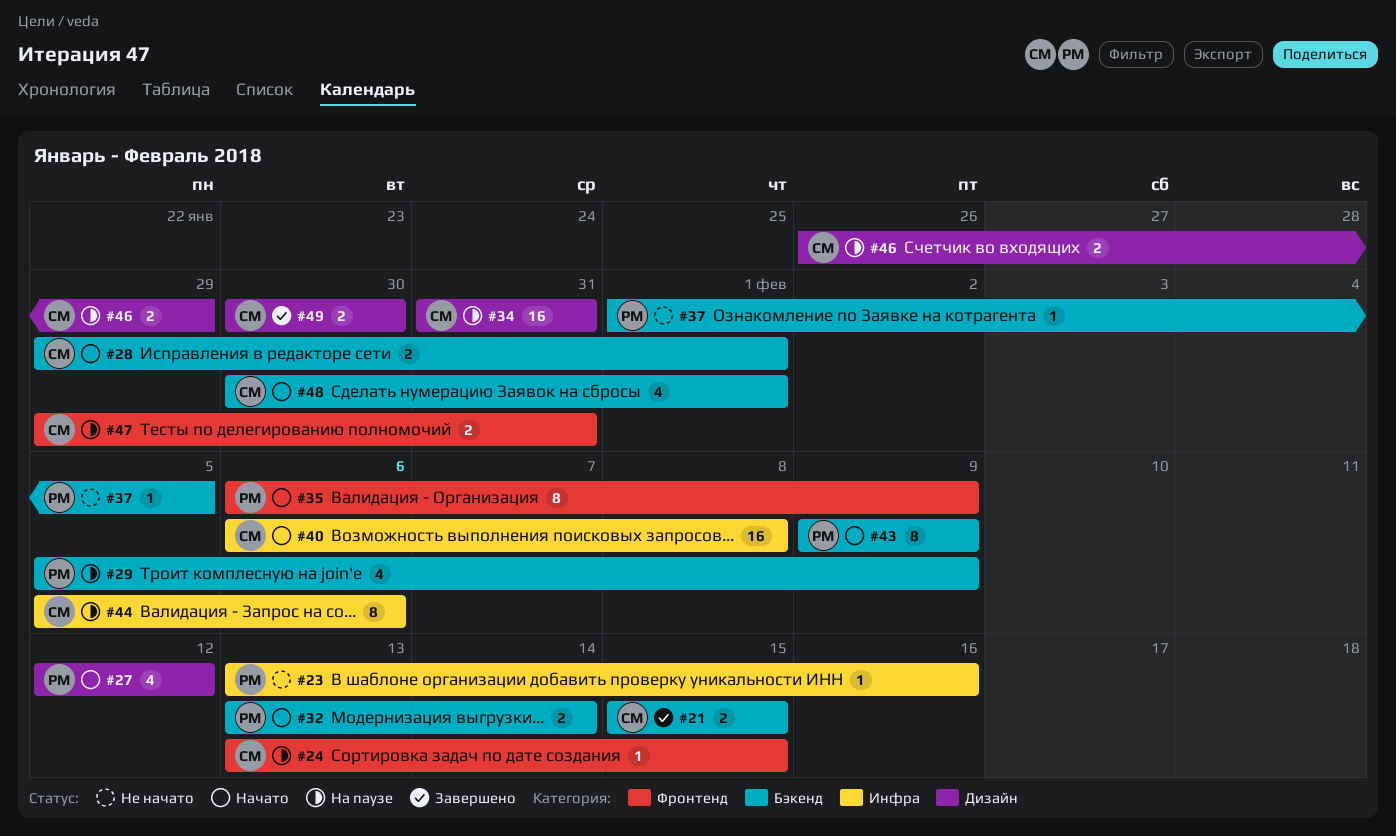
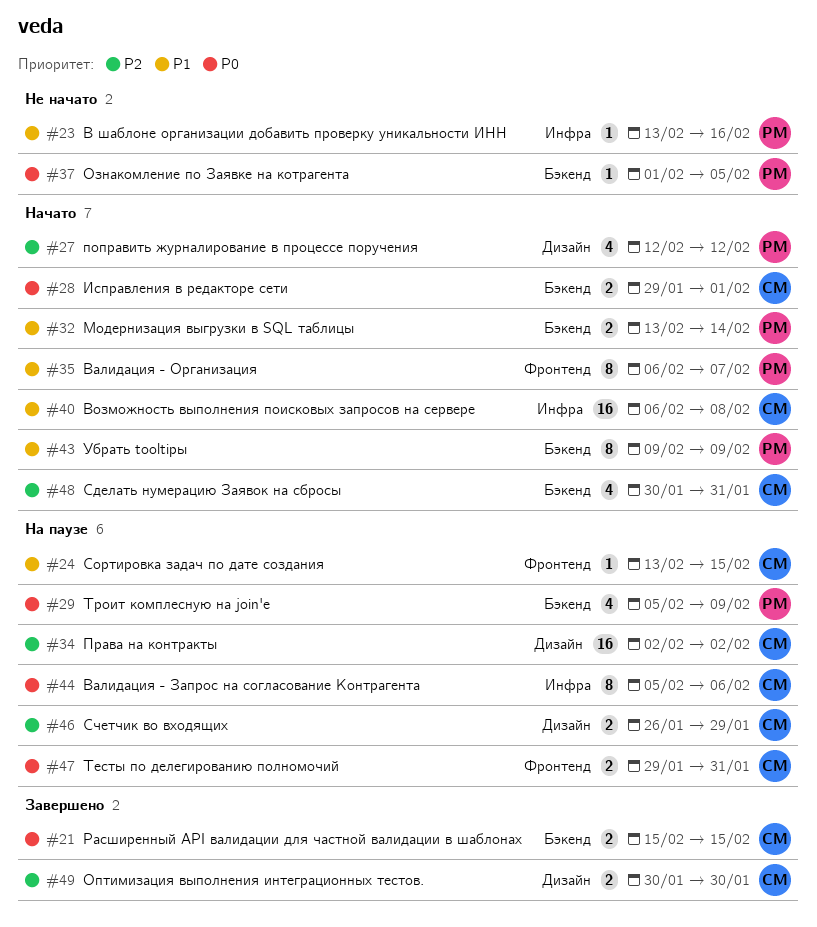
#34, start: Jan 31 -> Feb 2
#34, due: Jan 31 -> Feb 2
#35, due: Feb 9 -> Feb 7
#48, due: Feb 1 -> Jan 31

